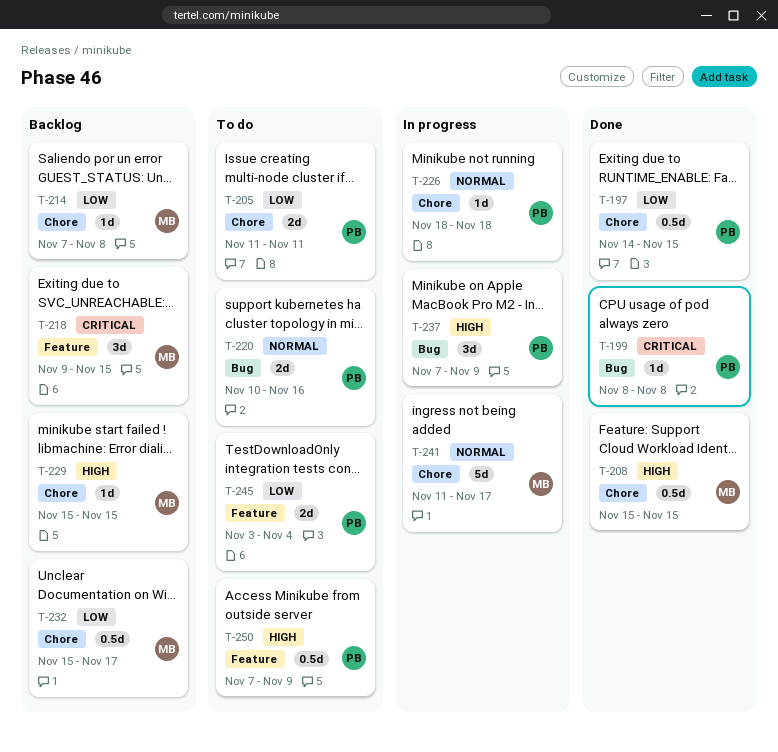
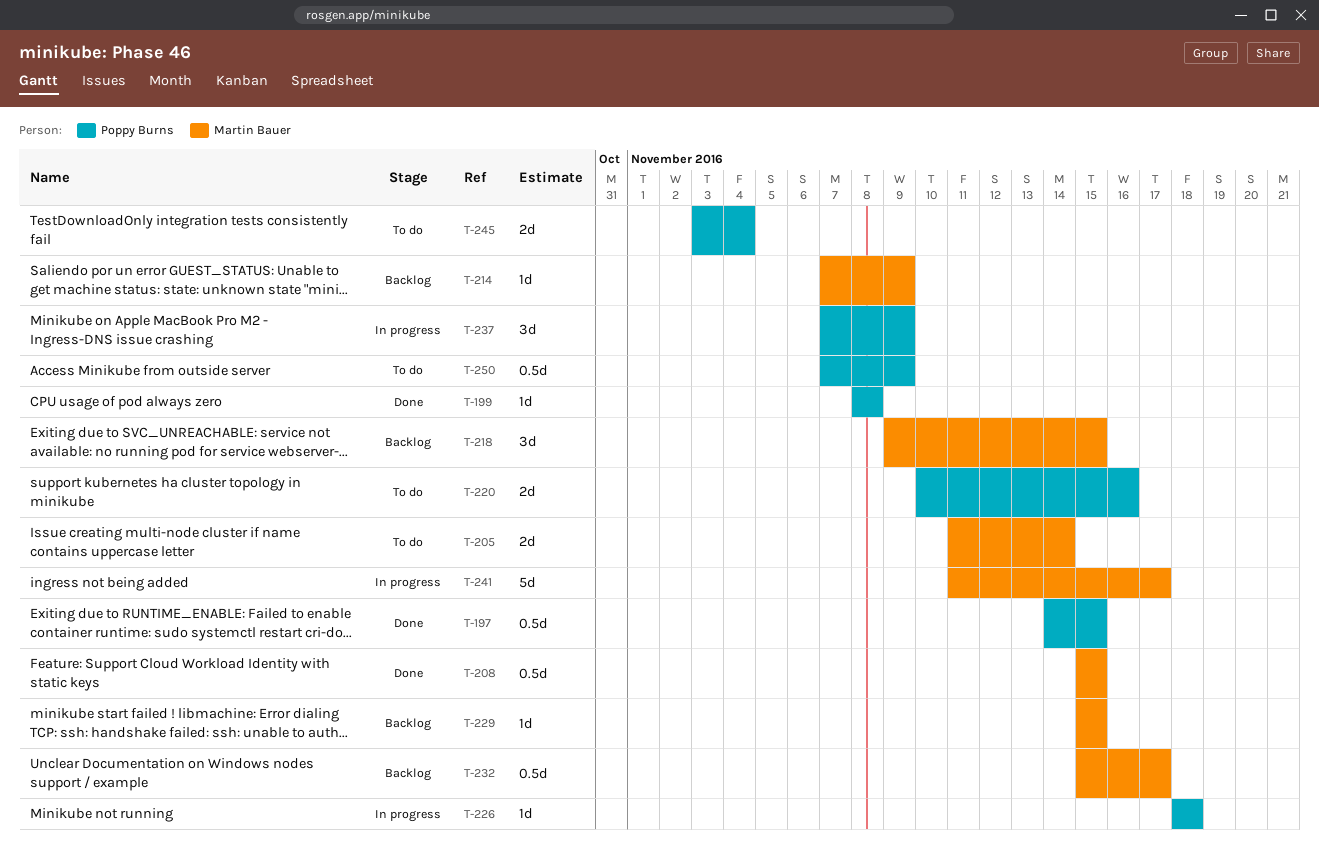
T-205, owner: Poppy Burns -> Martin Bauer
T-205, due: Nov 11 -> Nov 14
T-214, due: Nov 8 -> Nov 9

